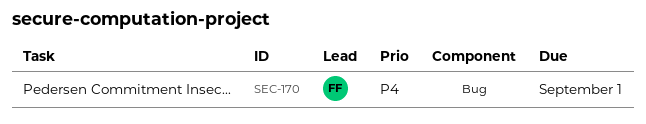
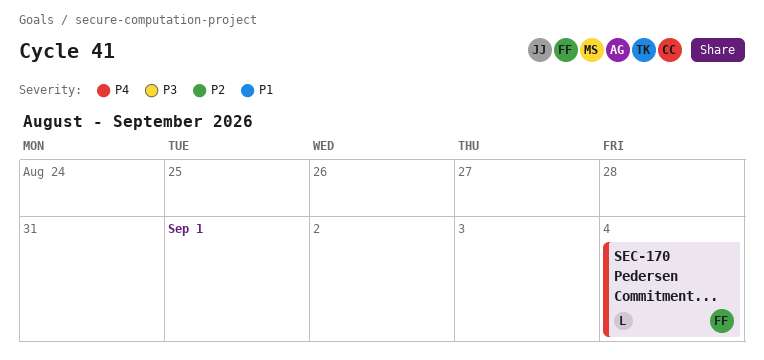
SEC-170, due: Sep 1 -> Sep 4

